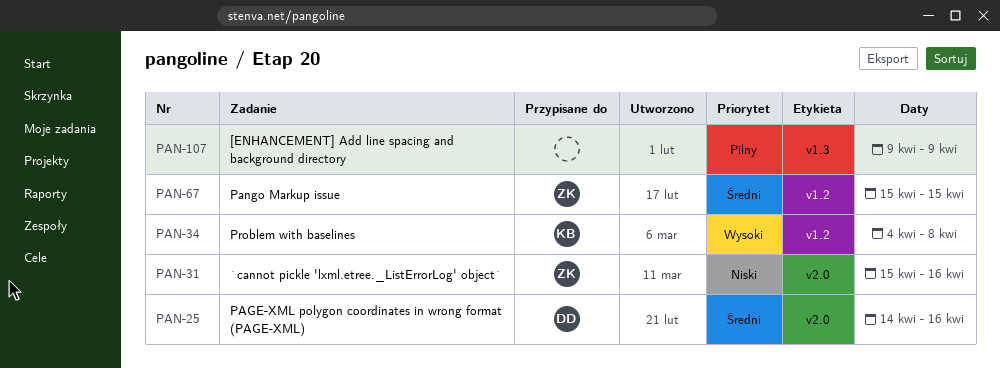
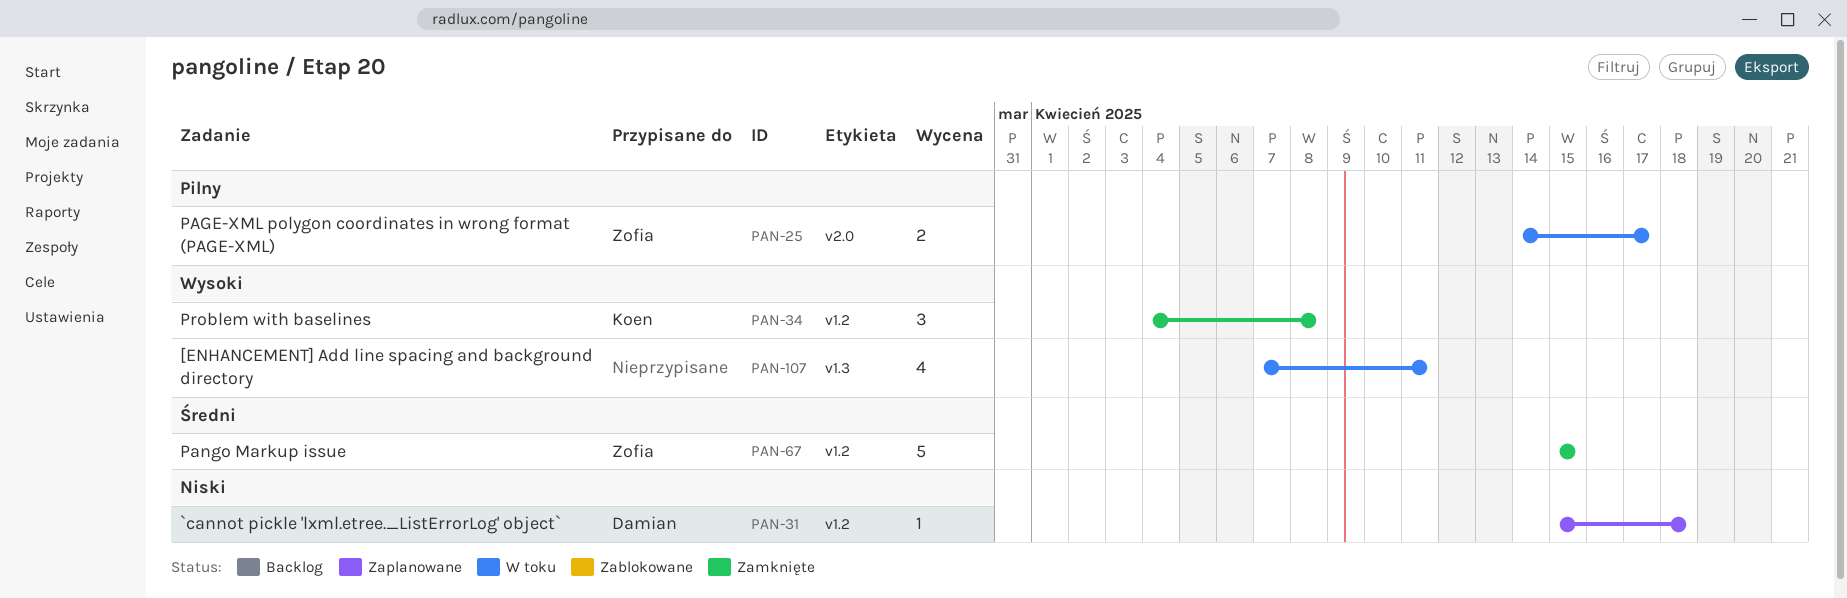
PAN-25, owner: Damian -> Zofia
PAN-25, priority: Średni -> Pilny
PAN-25, due: Apr 16 -> Apr 17
PAN-31, owner: Zofia -> Damian
PAN-31, label: v2.0 -> v1.2
PAN-31, due: Apr 16 -> Apr 18
PAN-107, priority: Pilny -> Wysoki
PAN-107, start: Apr 9 -> Apr 7
PAN-107, due: Apr 9 -> Apr 11

